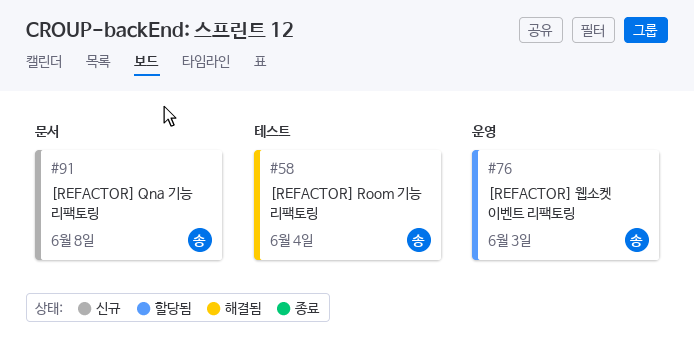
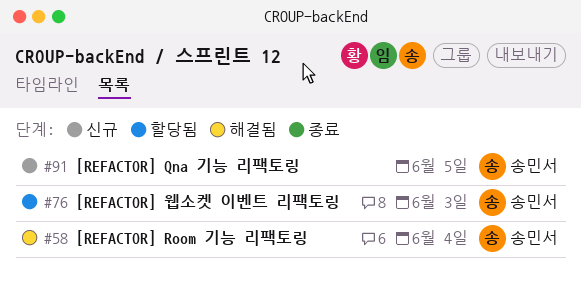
#91, due: Jun 8 -> Jun 5

